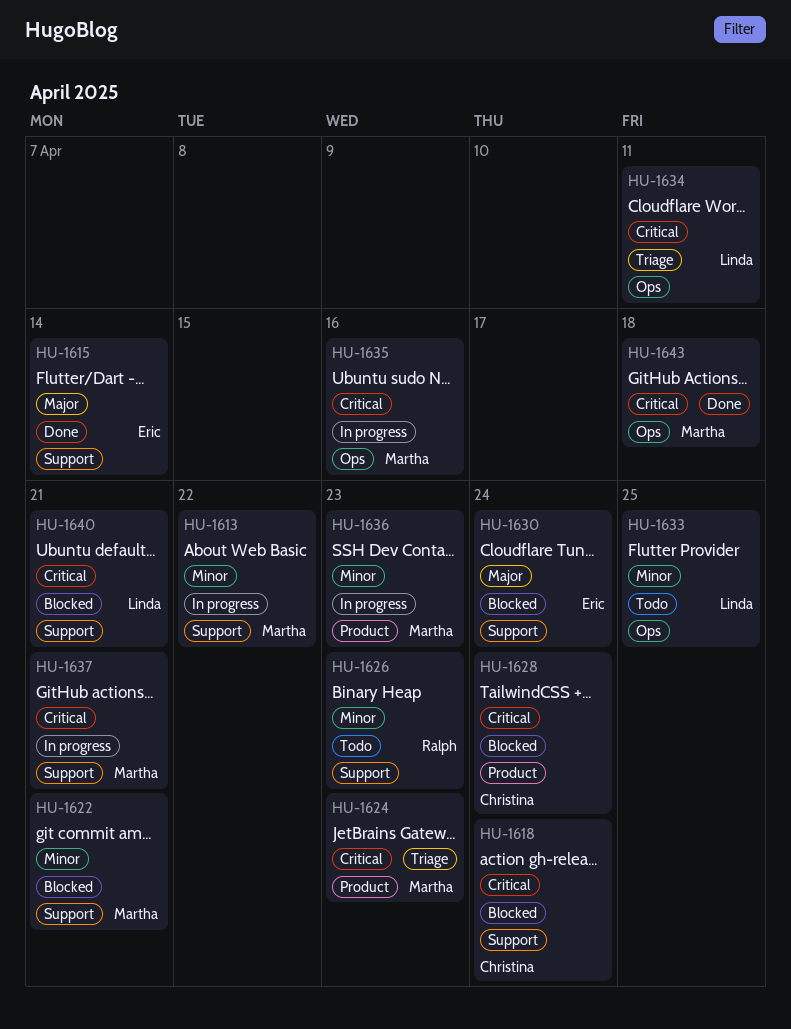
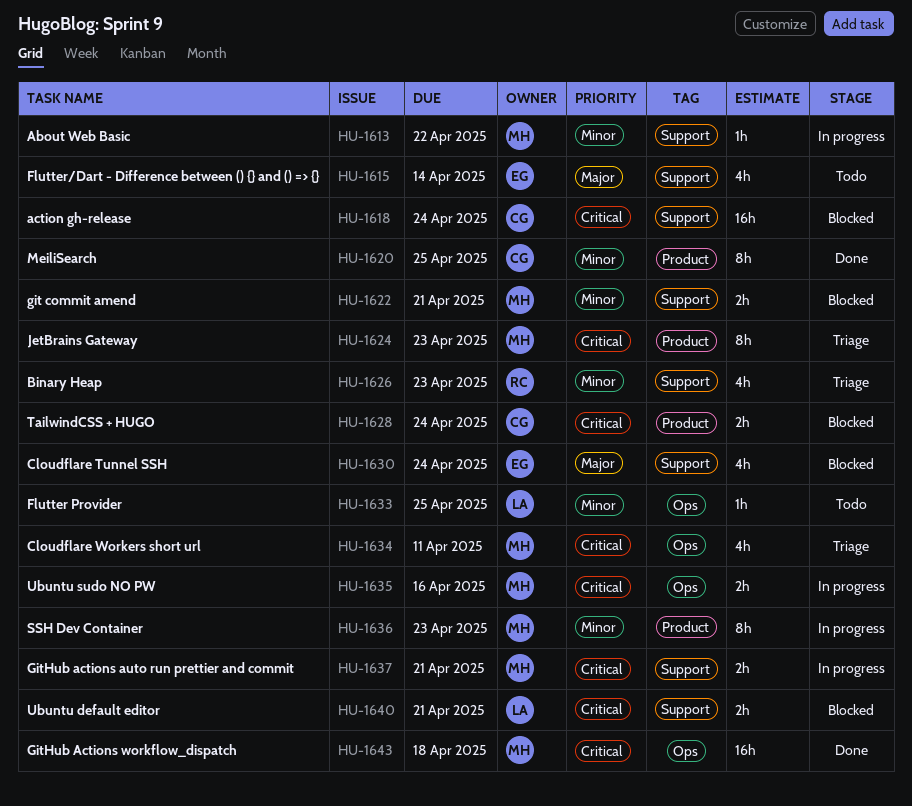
HU-1615, status: Done -> Todo
HU-1620: none -> present
HU-1626, status: Todo -> Triage
HU-1634, owner: Linda -> Martha

